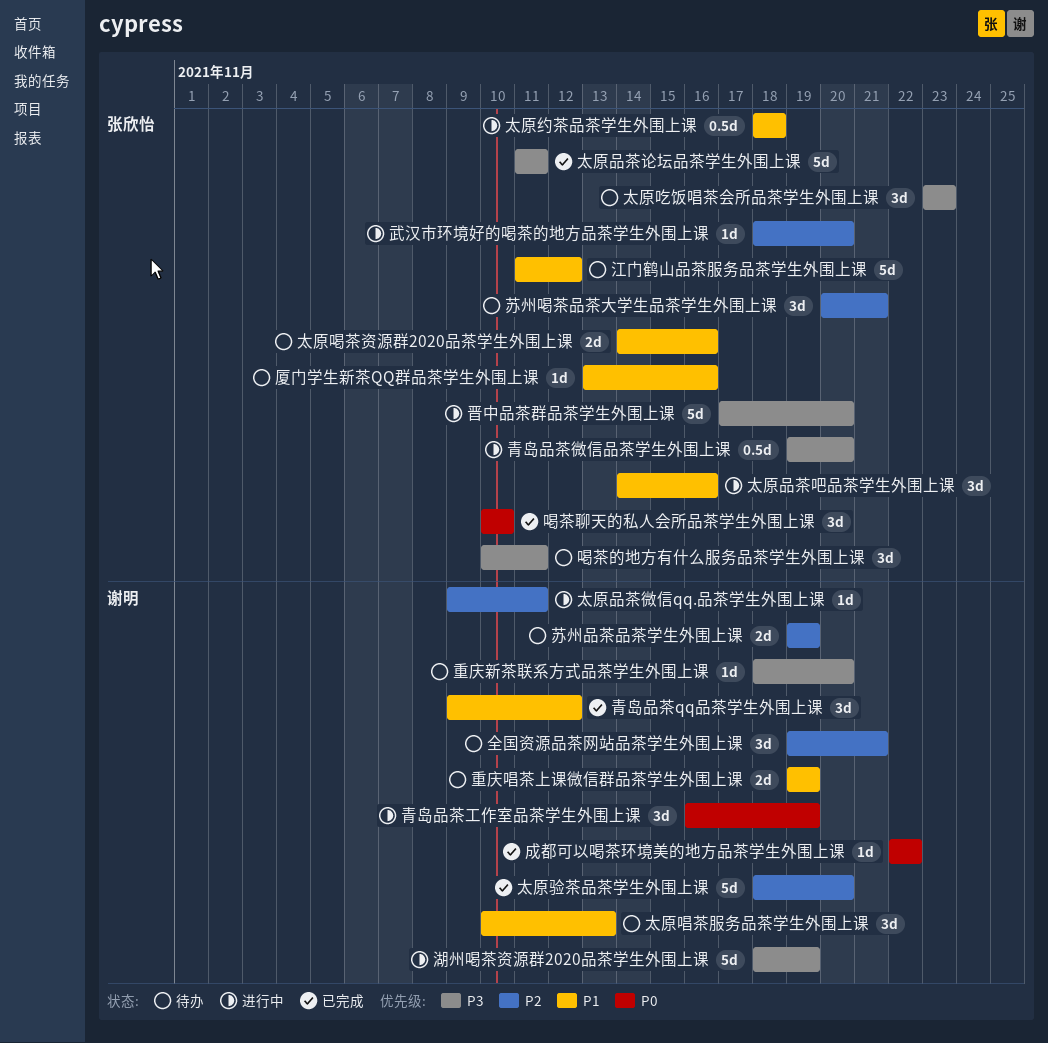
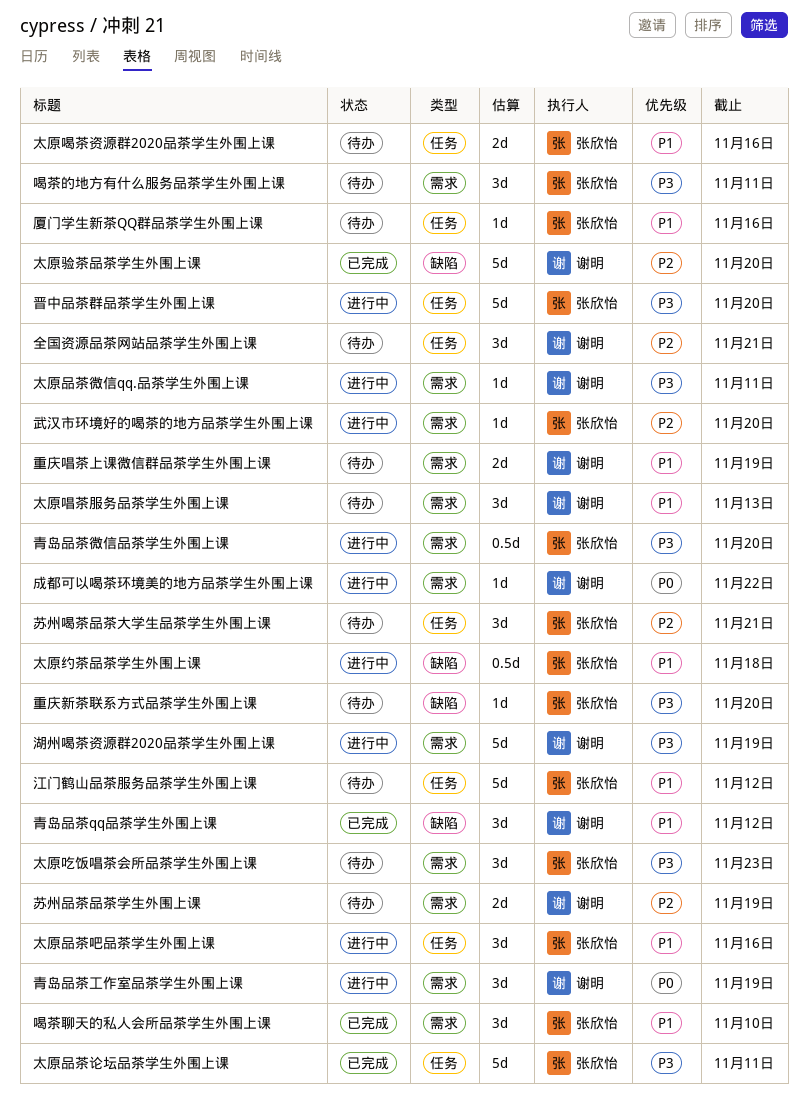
喝茶聊天的私人会所品茶学生外围上课, priority: P0 -> P1
太原品茶微信qq.品茶学生外围上课, priority: P2 -> P3
成都可以喝茶环境美的地方品茶学生外围上课, status: 已完成 -> 进行中
重庆新茶联系方式品茶学生外围上课, owner: 谢明 -> 张欣怡

